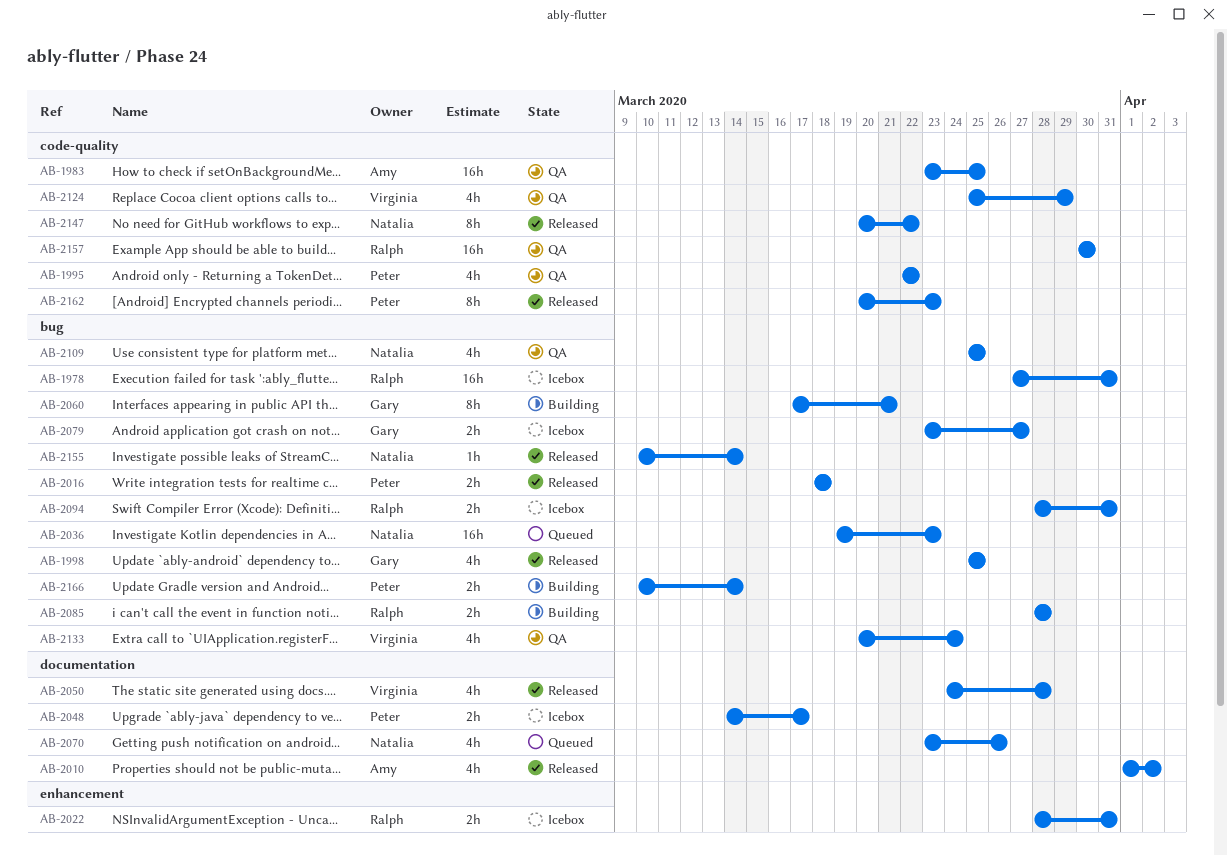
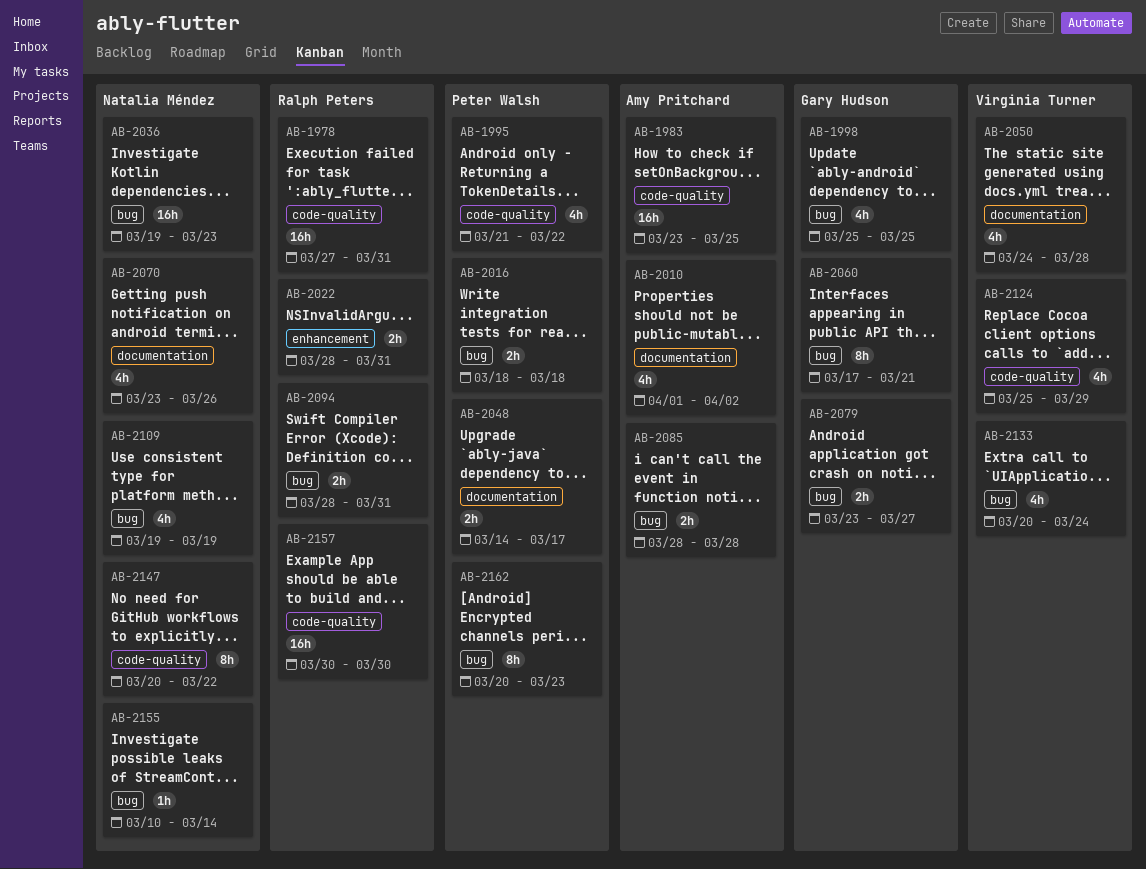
AB-1978, label: bug -> code-quality
AB-1995, start: Mar 22 -> Mar 21
AB-2085, owner: Ralph Peters -> Amy Pritchard
AB-2109, start: Mar 25 -> Mar 19
AB-2109, due: Mar 25 -> Mar 19
AB-2162, label: code-quality -> bug
AB-2166: present -> none

